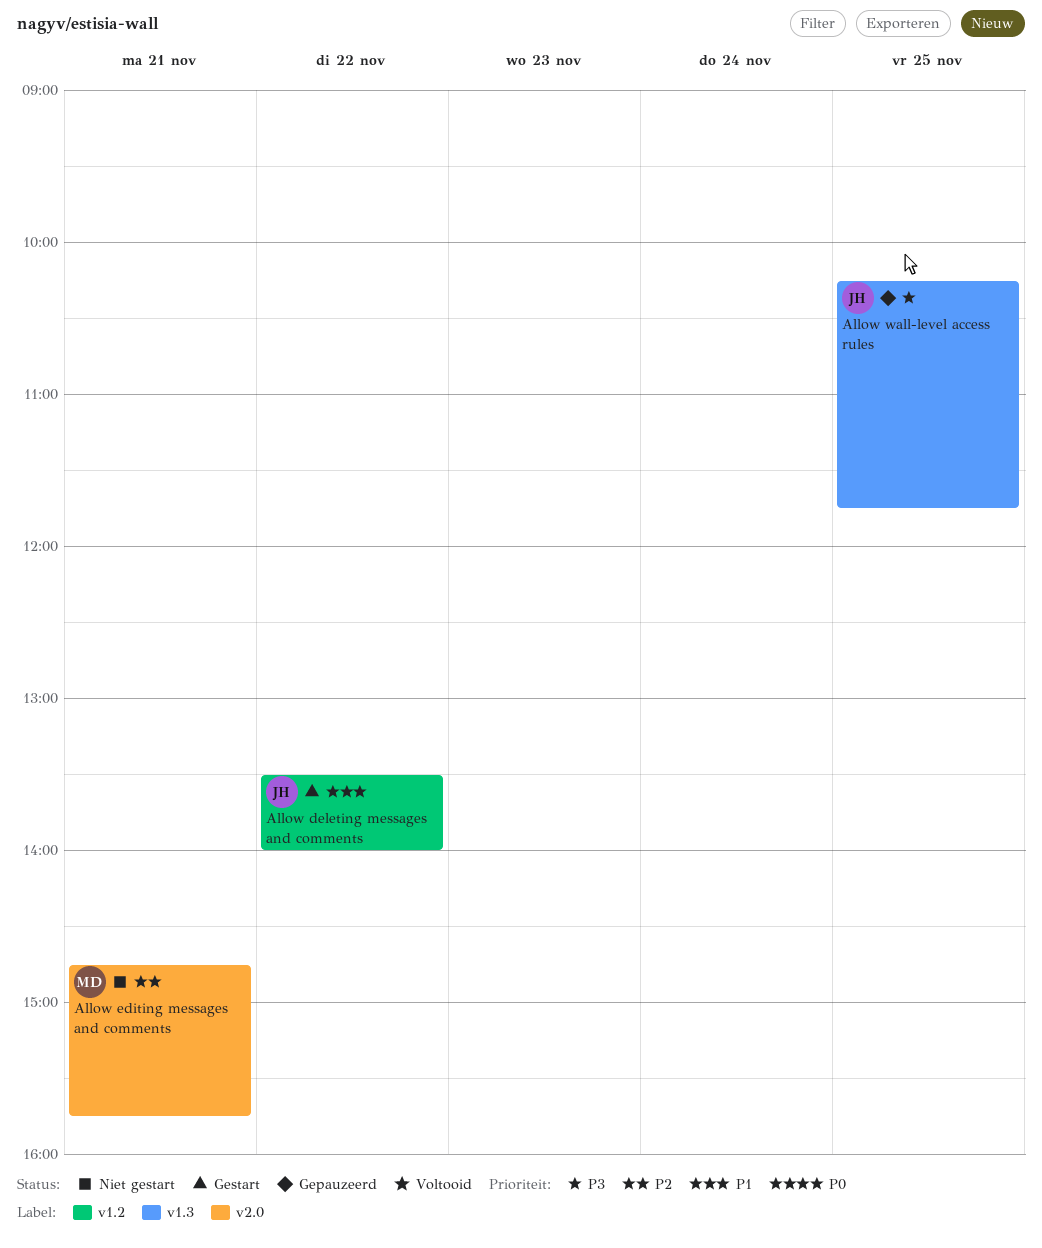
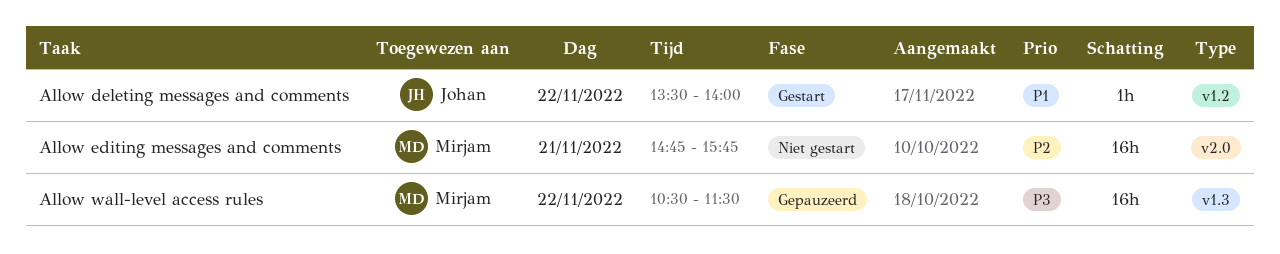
Allow wall-level access rules, owner: Johan -> Mirjam
Allow wall-level access rules, day: Nov 25 -> Nov 22
Allow wall-level access rules, begins: 10:15 -> 10:30
Allow wall-level access rules, ends: 11:45 -> 11:30

